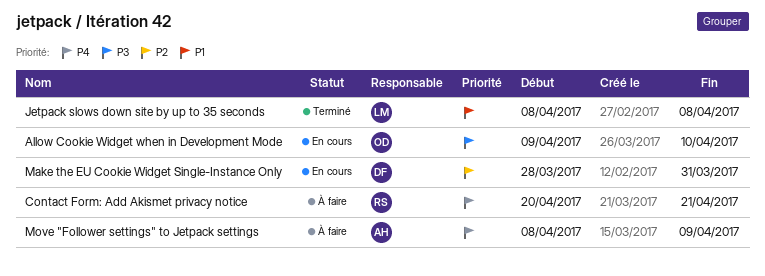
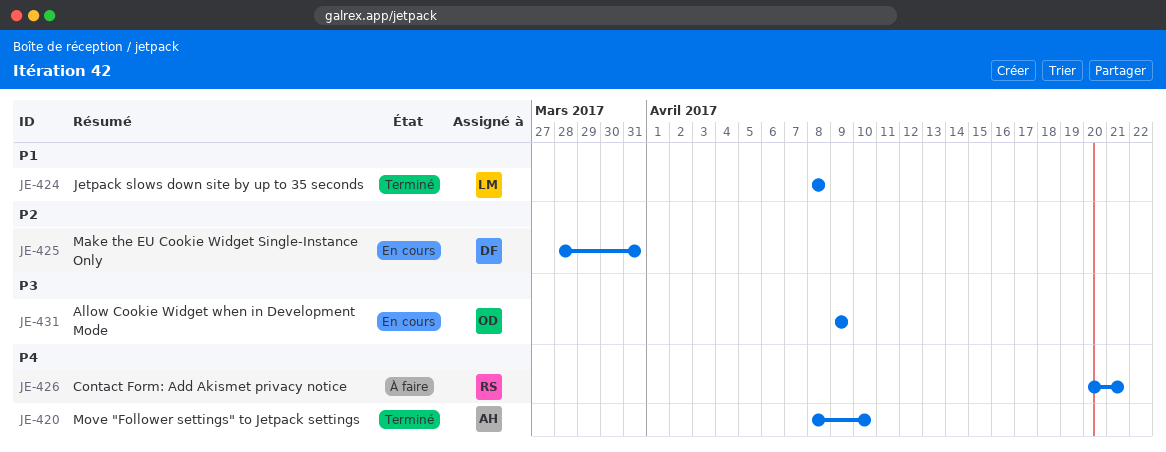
Allow Cookie Widget when in Development Mode, due: Apr 10 -> Apr 9
Move "Follower settings" to Jetpack settings, status: À faire -> Terminé
Move "Follower settings" to Jetpack settings, due: Apr 9 -> Apr 10

